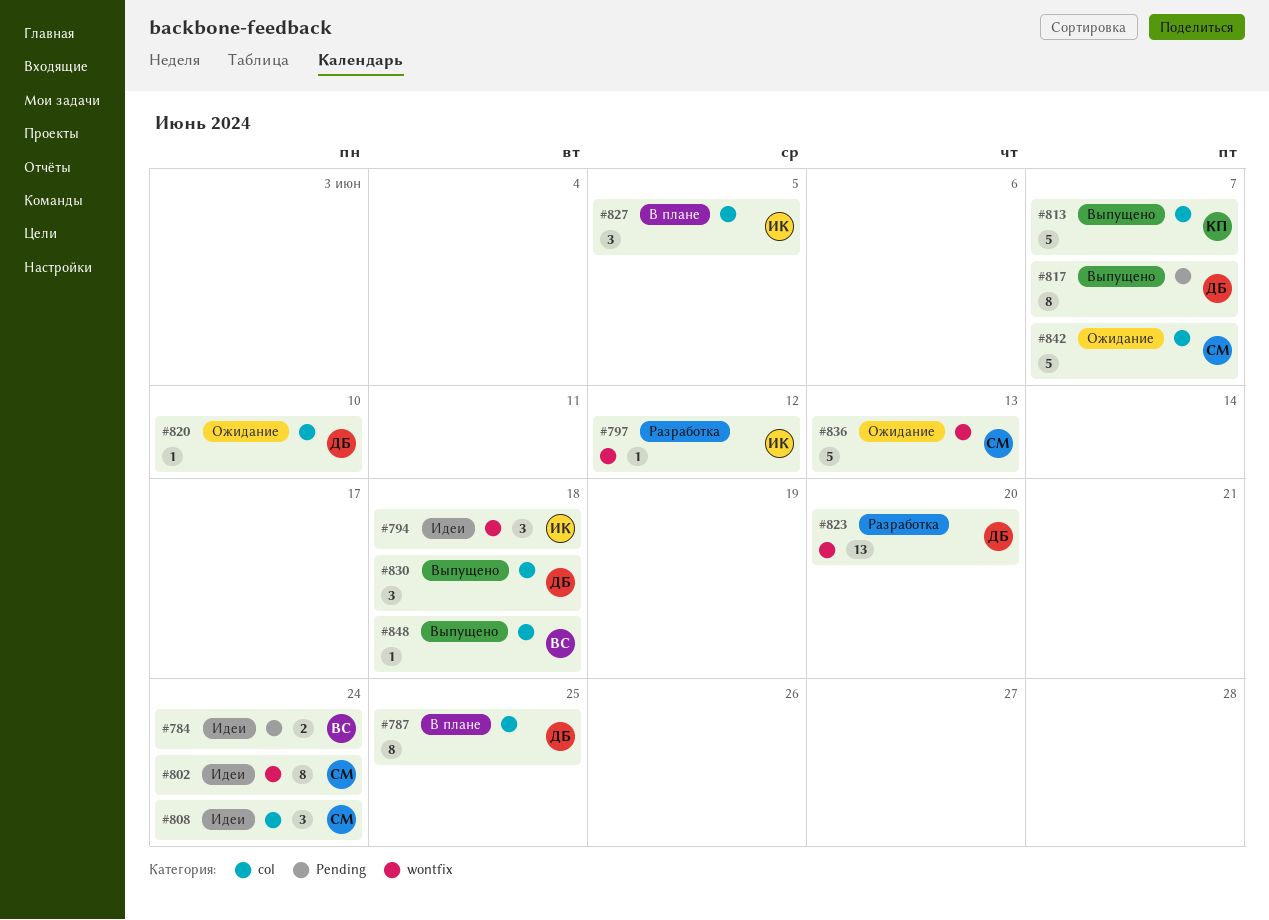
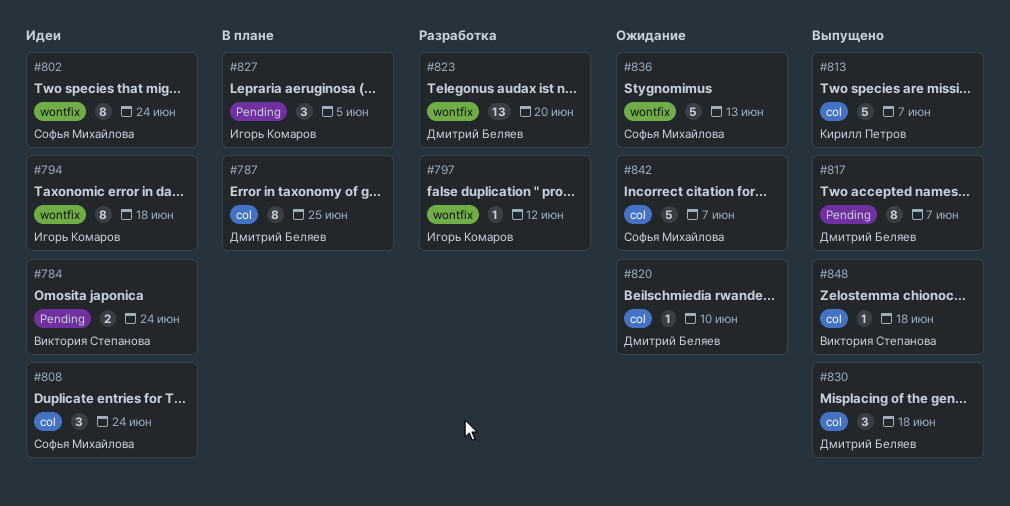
#794, estimate: 3 -> 8
#827, label: col -> Pending

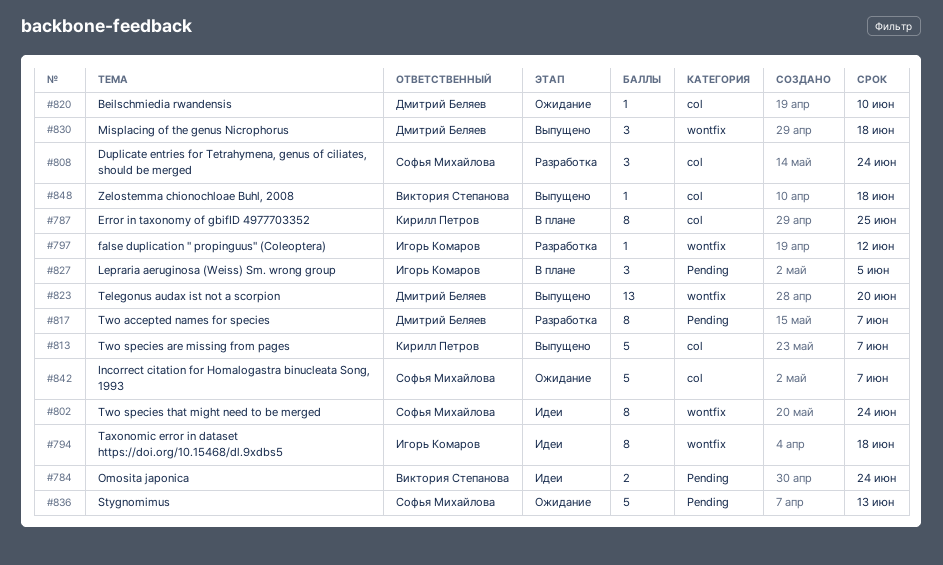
#787, owner: Дмитрий Беляев -> Кирилл Петров
#808, status: Идеи -> Разработка
#817, status: Выпущено -> Разработка
#823, status: Разработка -> Выпущено
#830, label: col -> wontfix
#836, label: wontfix -> Pending

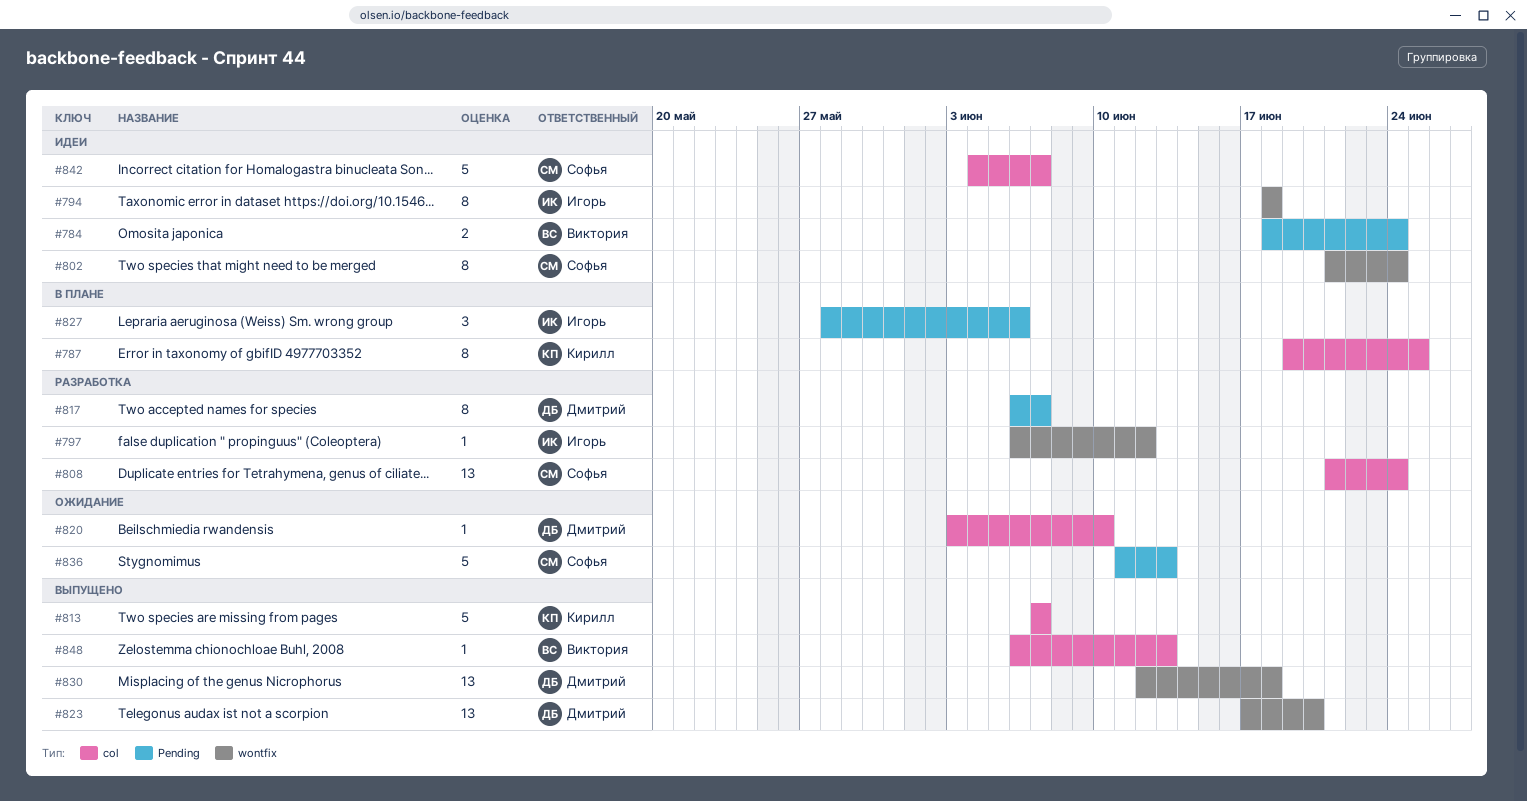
#808, estimate: 3 -> 13
#827, due: Jun 5 -> Jun 6
#830, estimate: 3 -> 13
#842, status: Ожидание -> Идеи
#848, due: Jun 18 -> Jun 13

